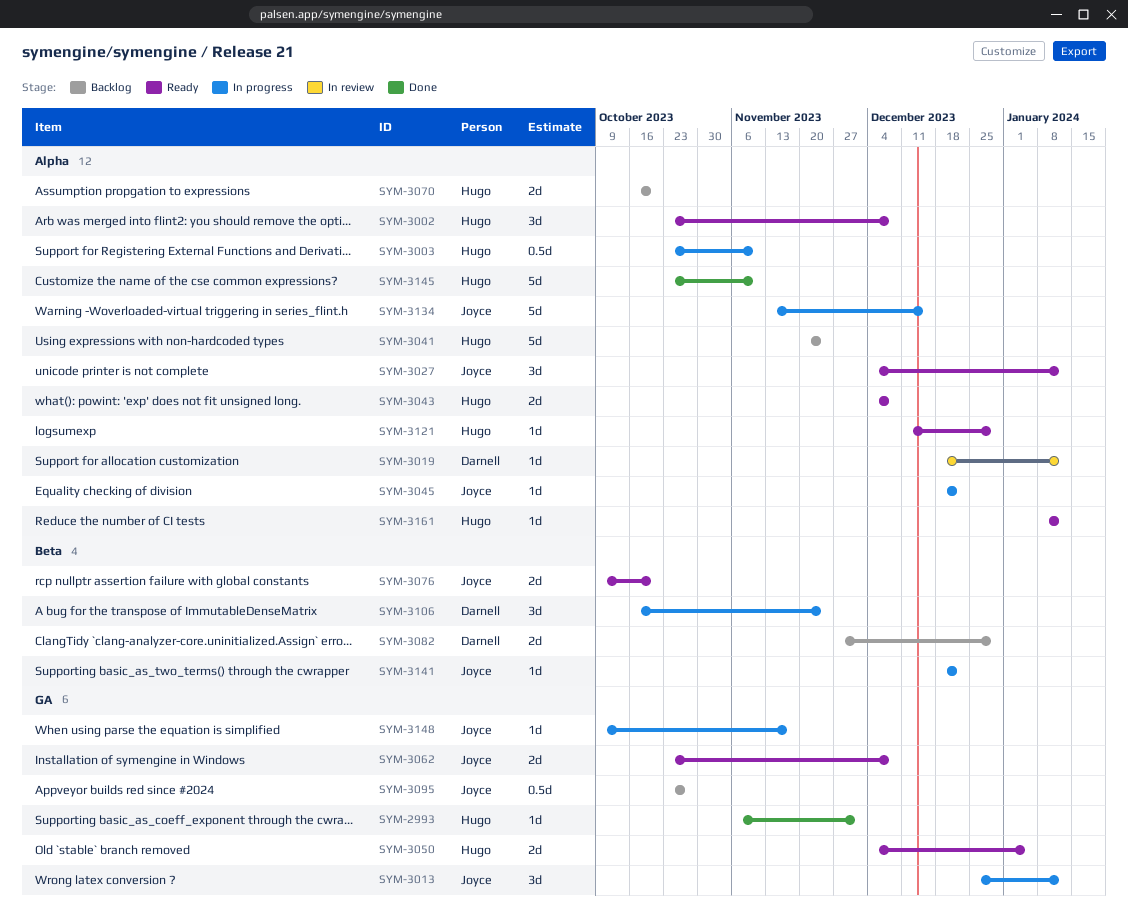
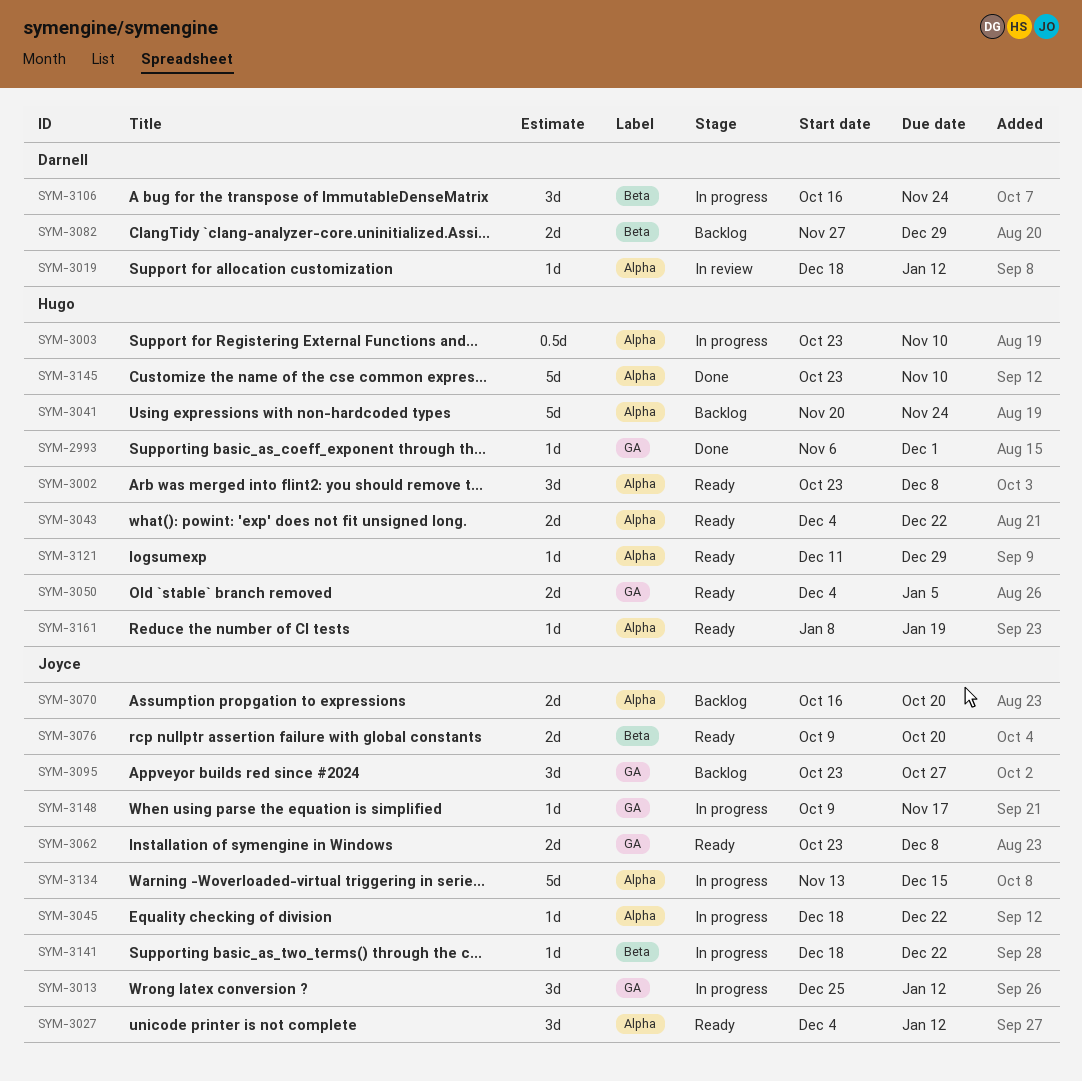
SYM-3043, due: Dec 8 -> Dec 22
SYM-3070, owner: Hugo -> Joyce
SYM-3095, estimate: 0.5d -> 3d
SYM-3161, due: Jan 12 -> Jan 19

